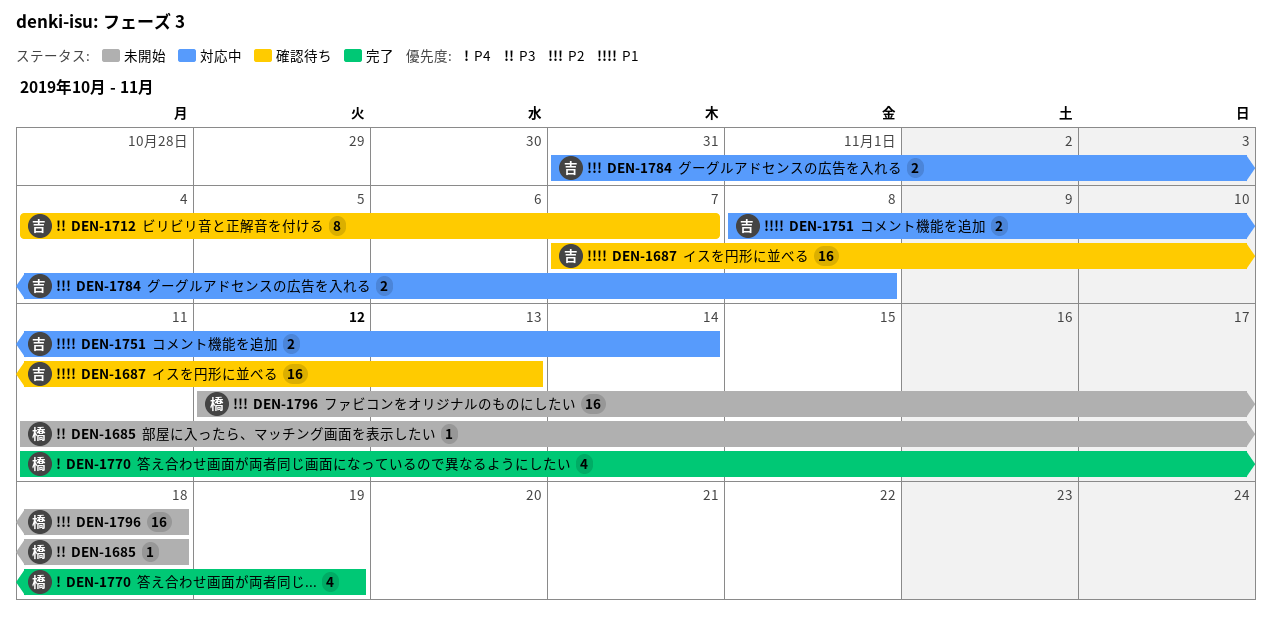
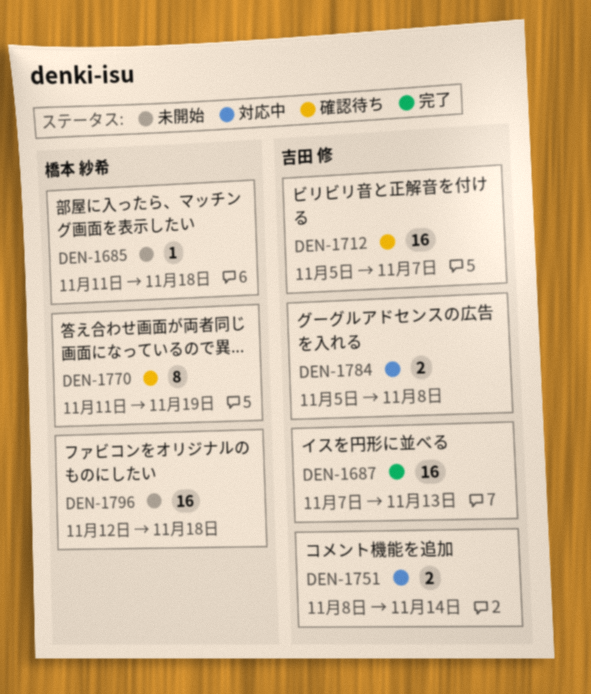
DEN-1687, status: 確認待ち -> 完了
DEN-1712, estimate: 8 -> 16
DEN-1712, start: Nov 4 -> Nov 5
DEN-1770, status: 完了 -> 確認待ち
DEN-1770, estimate: 4 -> 8
DEN-1784, start: Oct 31 -> Nov 5

